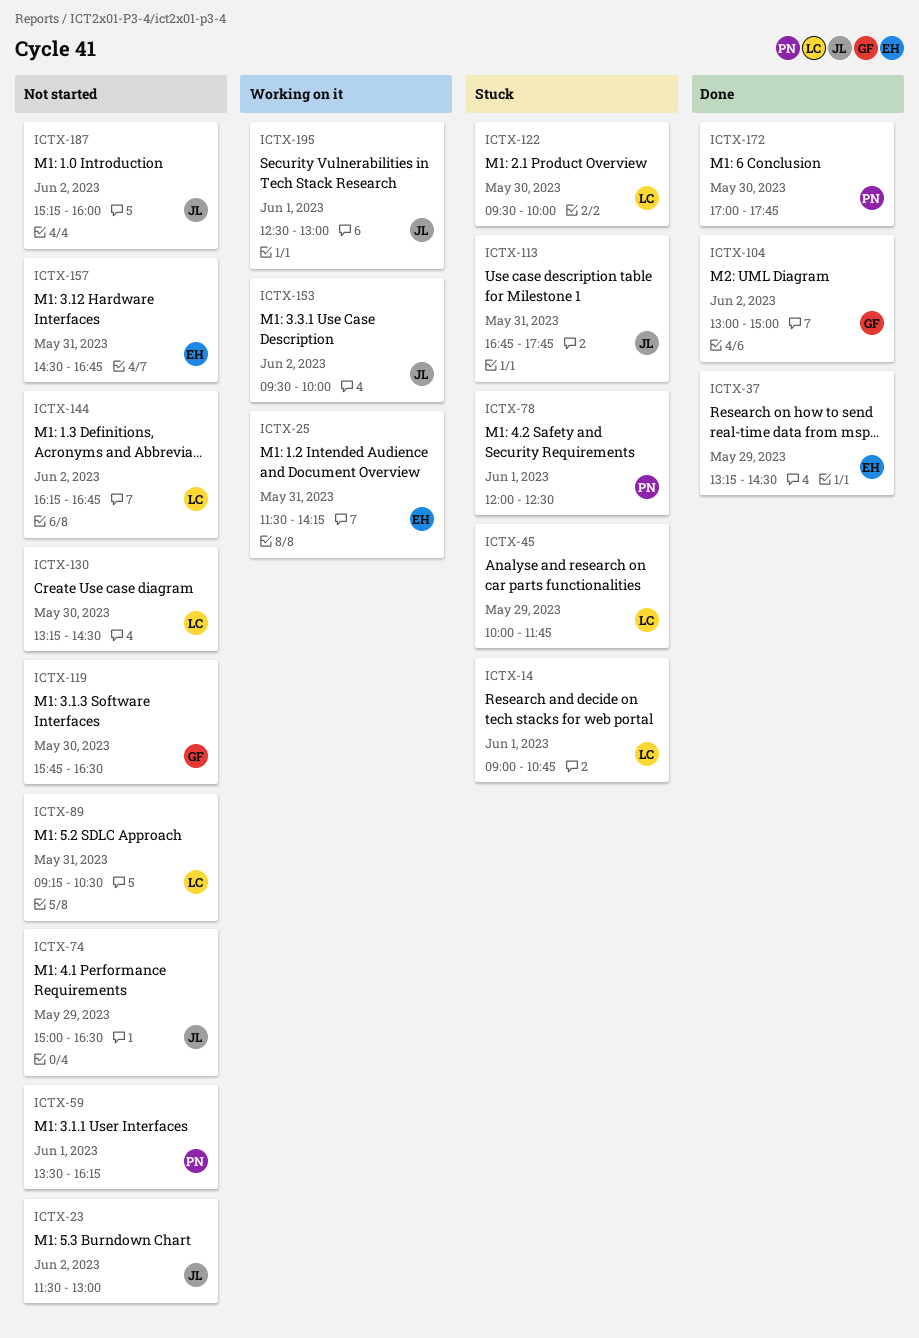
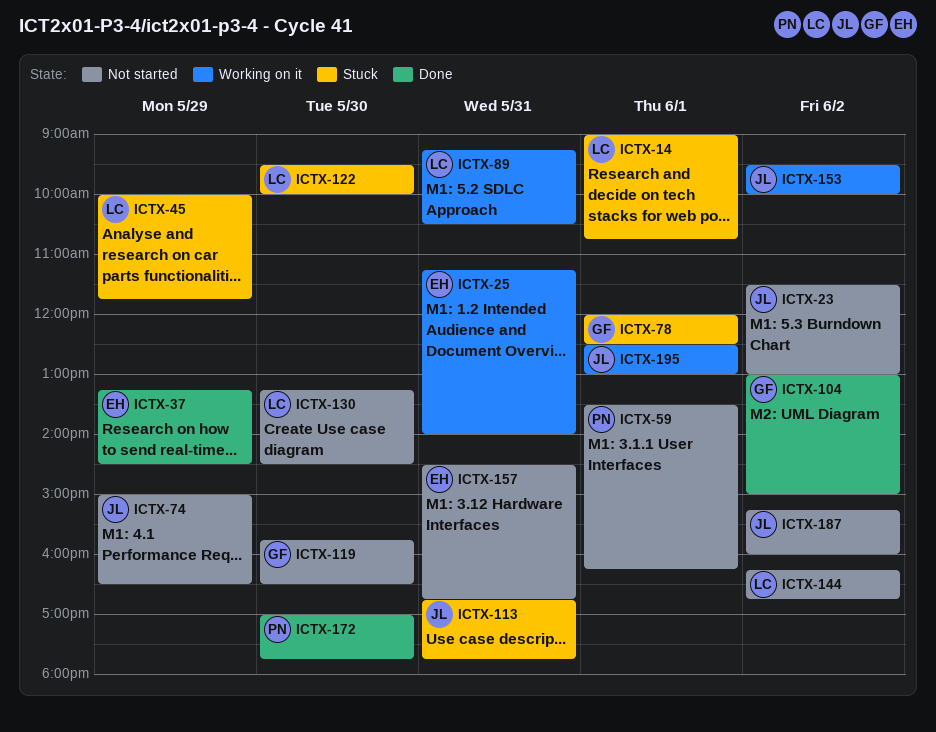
ICTX-25, begins: 11:30 -> 11:15
ICTX-25, ends: 14:15 -> 14:00
ICTX-78, owner: PN -> GF
ICTX-89, status: Not started -> Working on it

